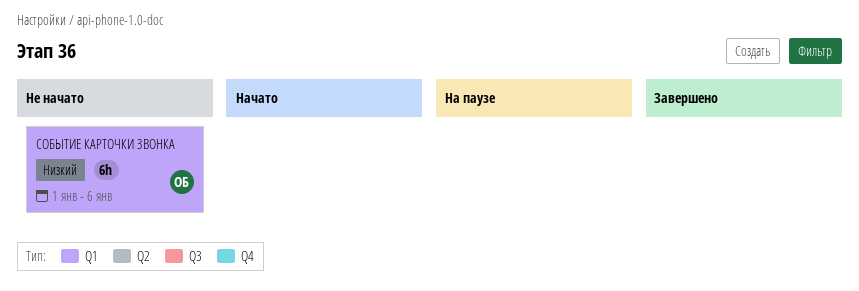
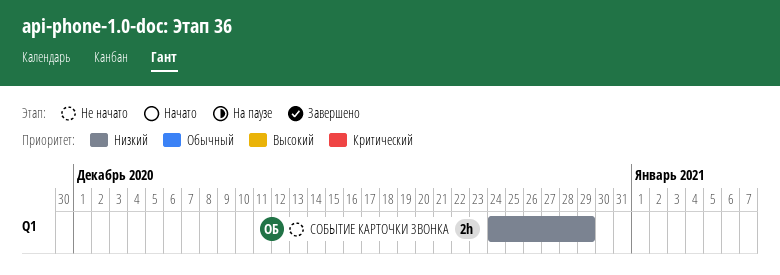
СОБЫТИЕ КАРТОЧКИ ЗВОНКА, estimate: 6h -> 2h
СОБЫТИЕ КАРТОЧКИ ЗВОНКА, start: Jan 1 -> Dec 24
СОБЫТИЕ КАРТОЧКИ ЗВОНКА, due: Jan 6 -> Dec 29

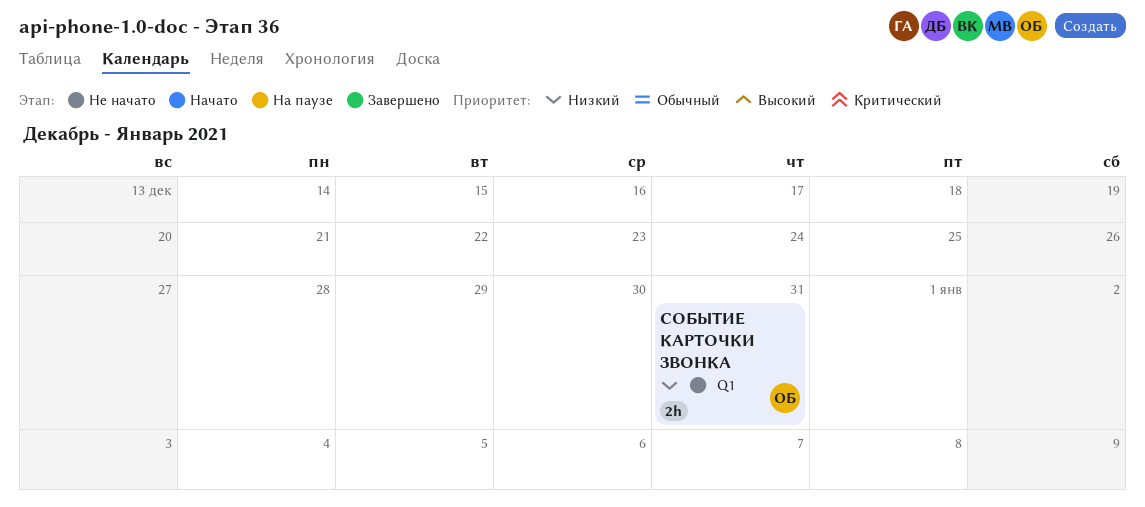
СОБЫТИЕ КАРТОЧКИ ЗВОНКА, due: Dec 29 -> Dec 31

